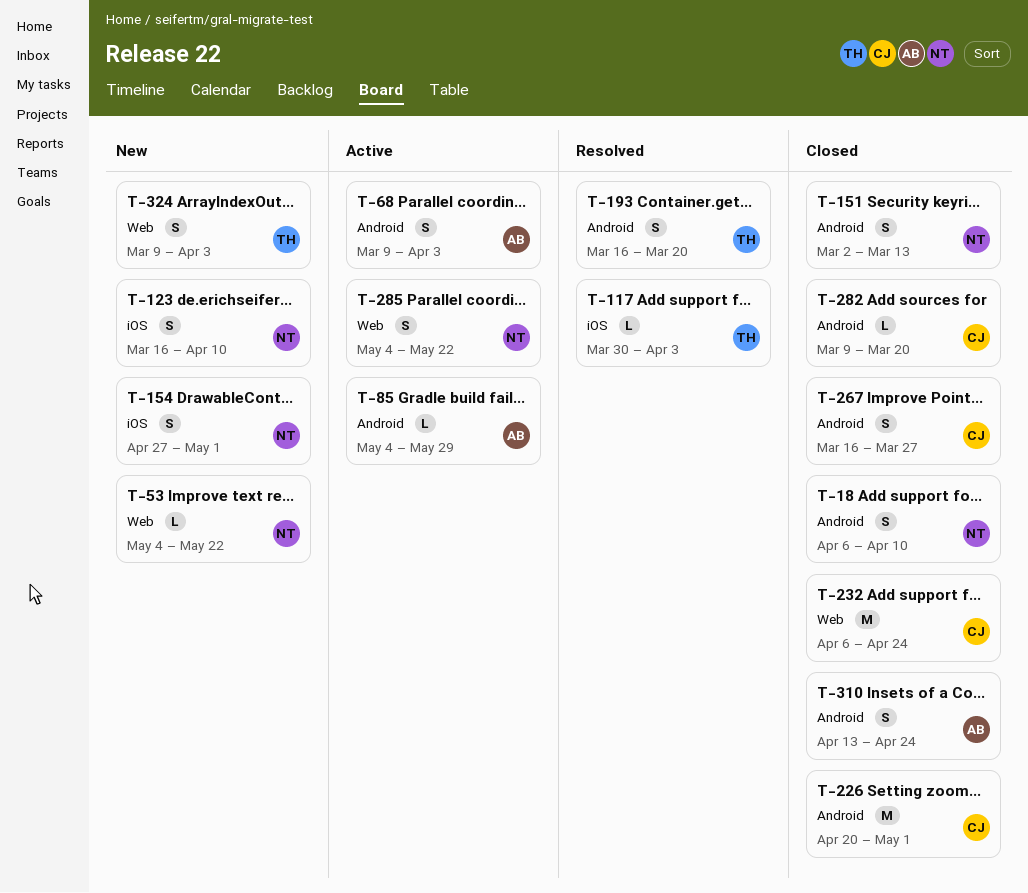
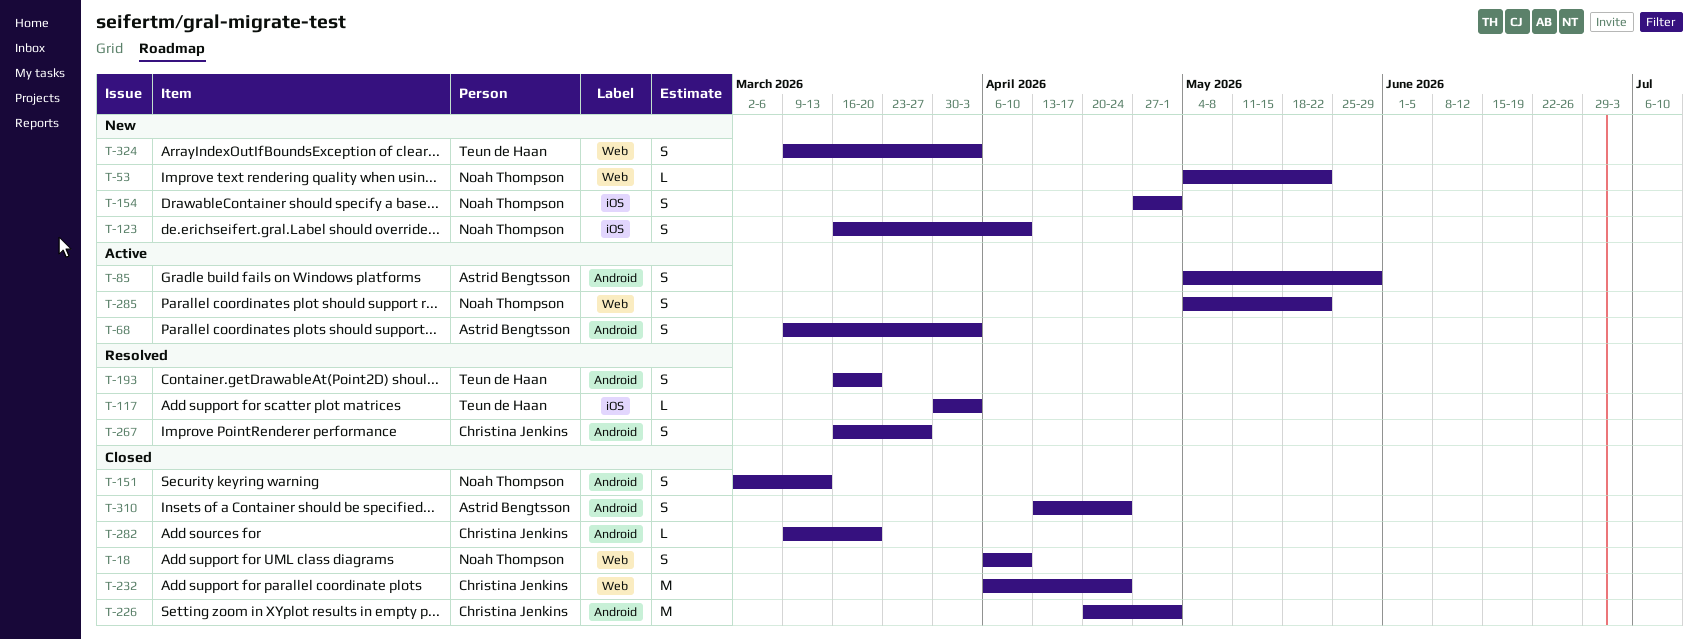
T-18, label: Android -> Web
T-85, estimate: L -> S
T-267, status: Closed -> Resolved

